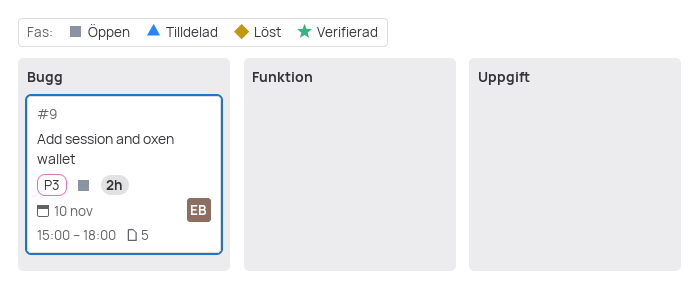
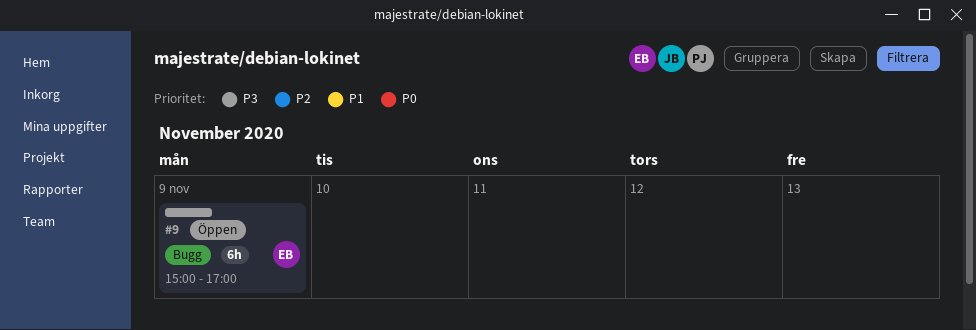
#9, estimate: 2h -> 6h
#9, day: Nov 10 -> Nov 9
#9, ends: 18:00 -> 17:00

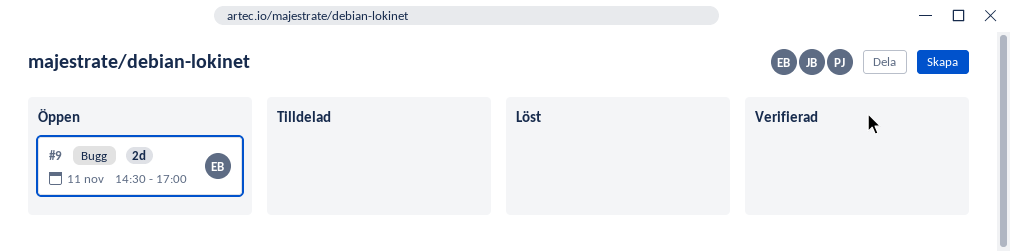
#9, estimate: 6h -> 2d
#9, day: Nov 9 -> Nov 11
#9, begins: 15:00 -> 14:30

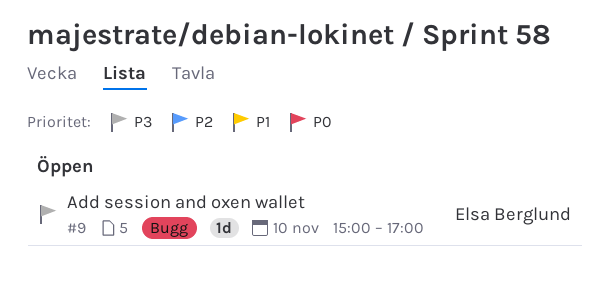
#9, estimate: 2d -> 1d
#9, day: Nov 11 -> Nov 10
#9, begins: 14:30 -> 15:00

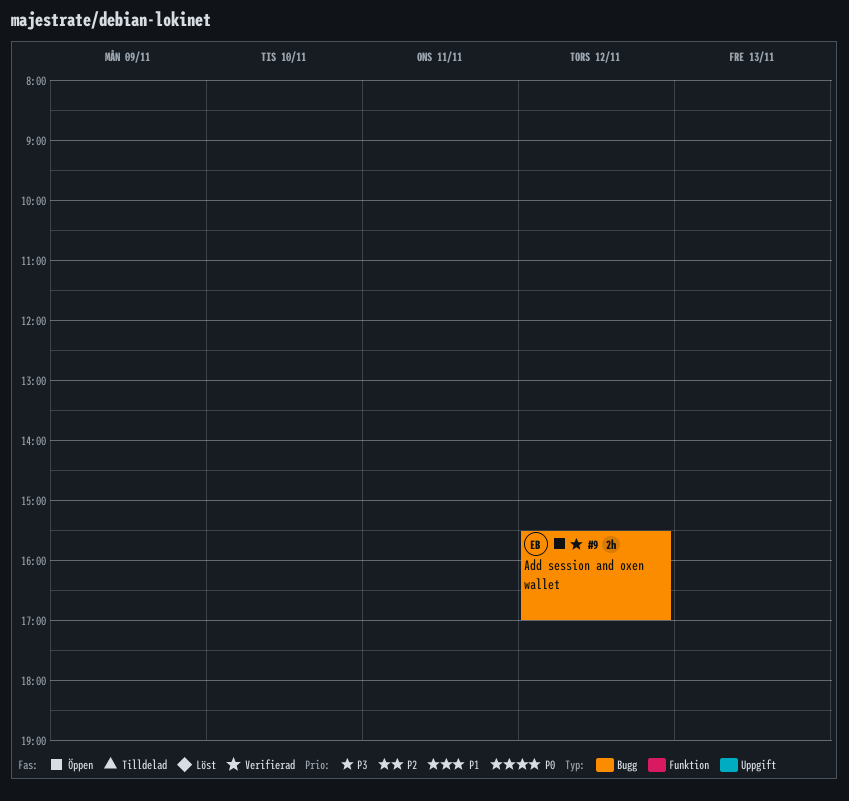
#9, estimate: 1d -> 2h
#9, day: Nov 10 -> Nov 12
#9, begins: 15:00 -> 15:30

